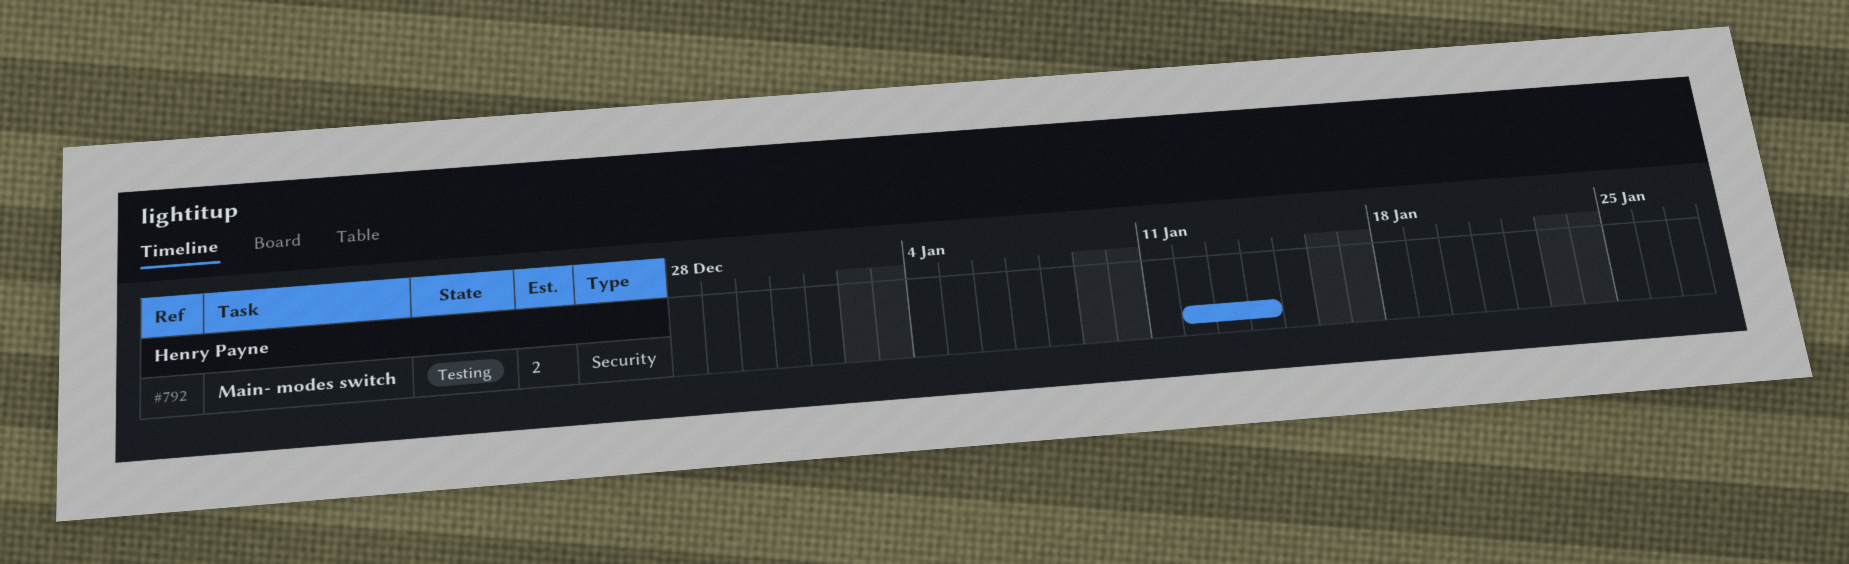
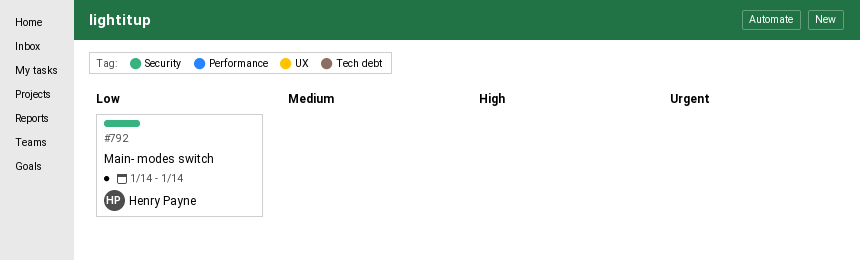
#792, estimate: 2 -> 1
#792, start: Jan 12 -> Jan 14

